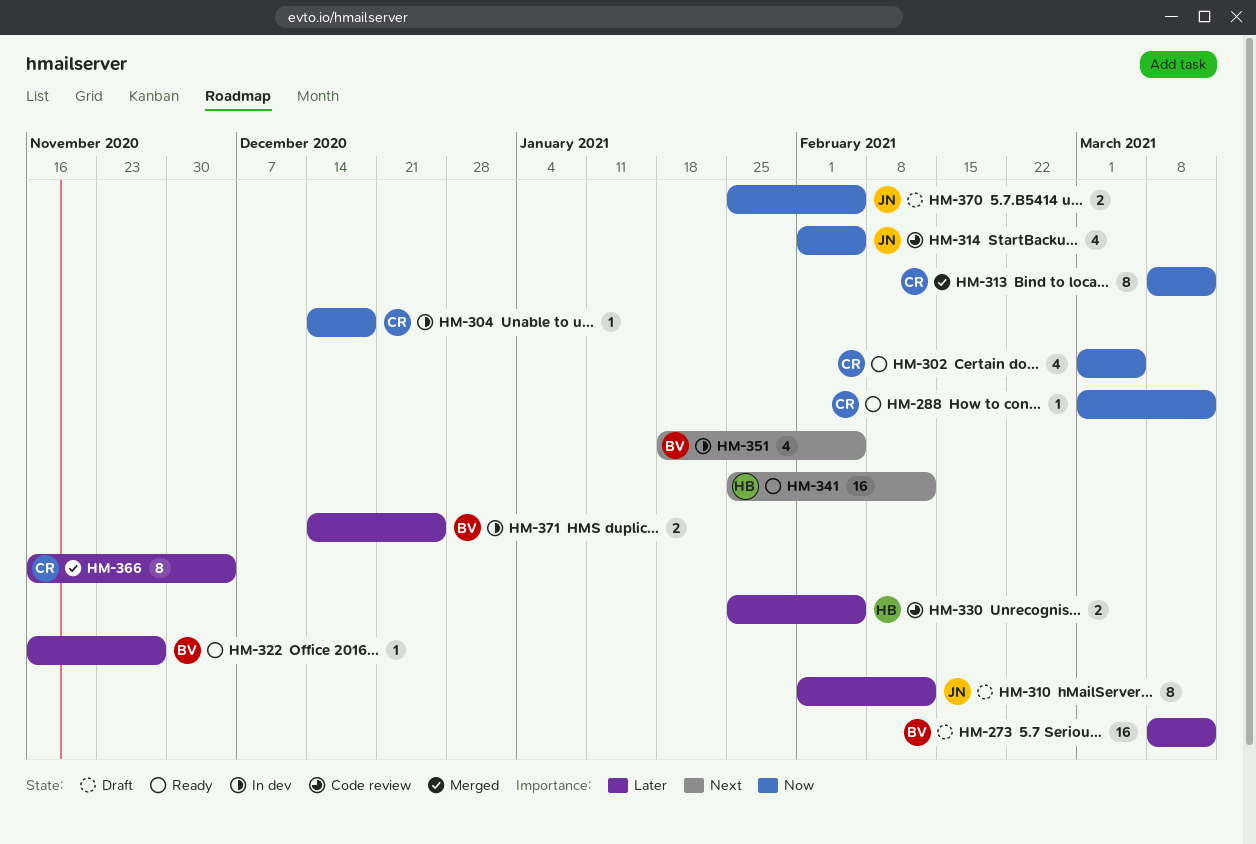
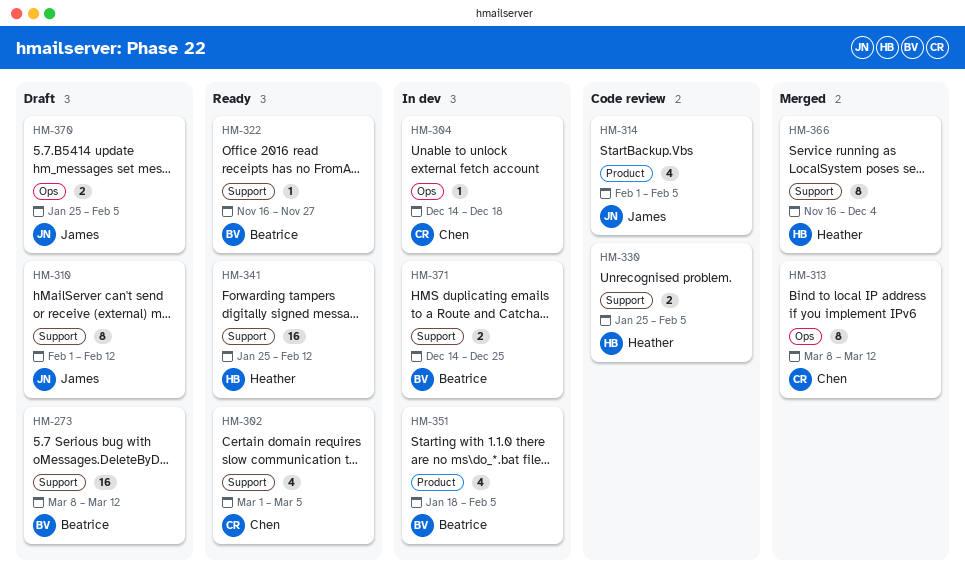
HM-288: present -> none
HM-366, owner: Chen -> Heather

